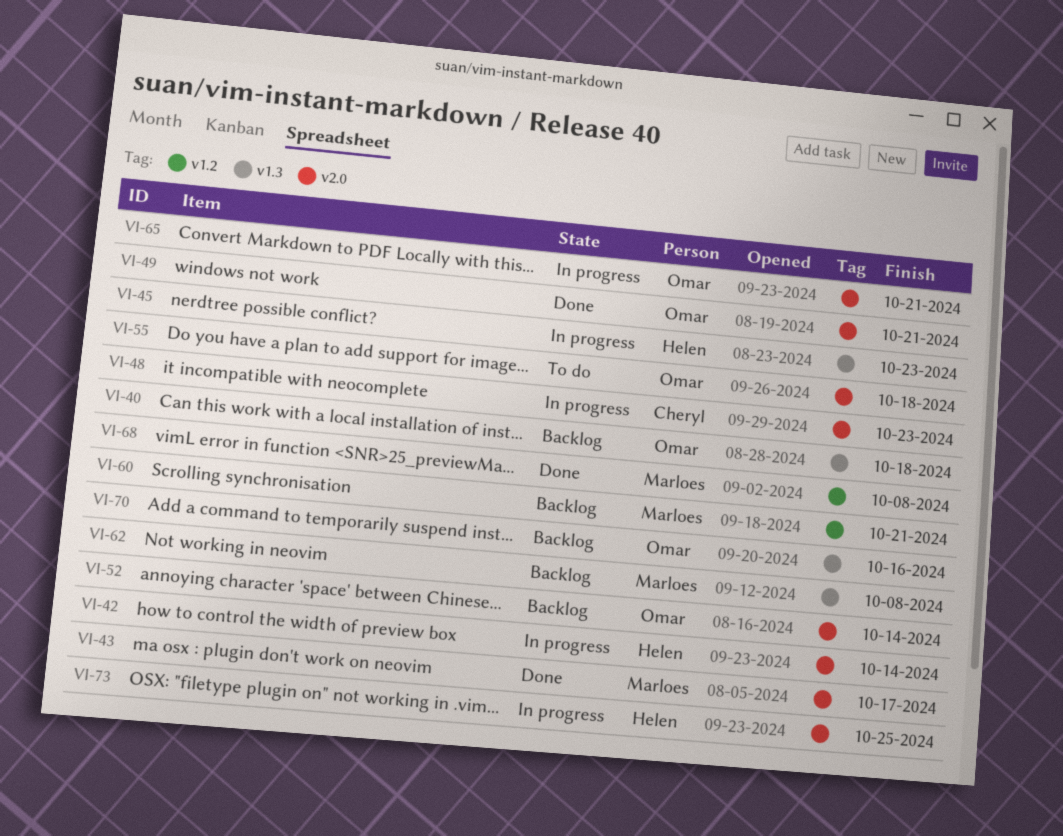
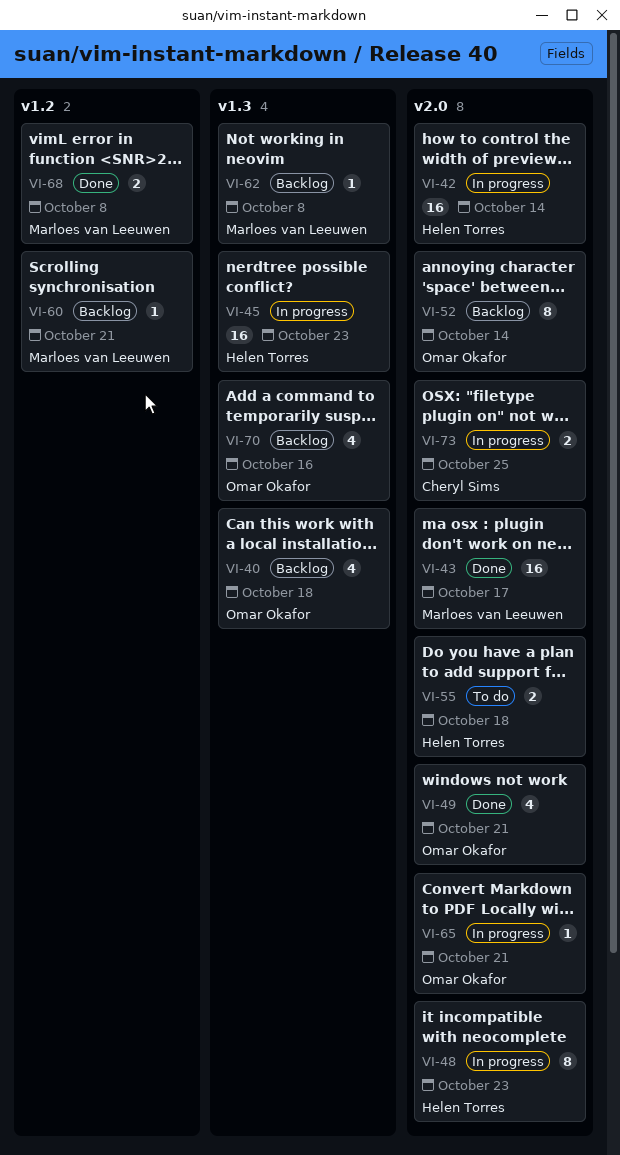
VI-48, owner: Cheryl Sims -> Helen Torres
VI-55, owner: Omar Okafor -> Helen Torres
VI-73, owner: Helen Torres -> Cheryl Sims

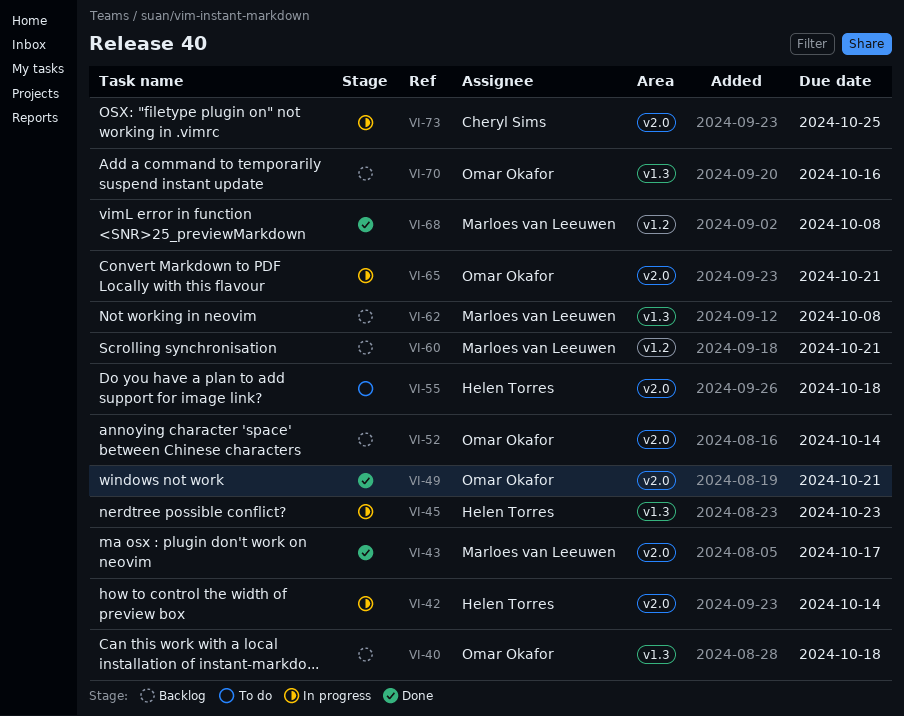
VI-48: present -> none

